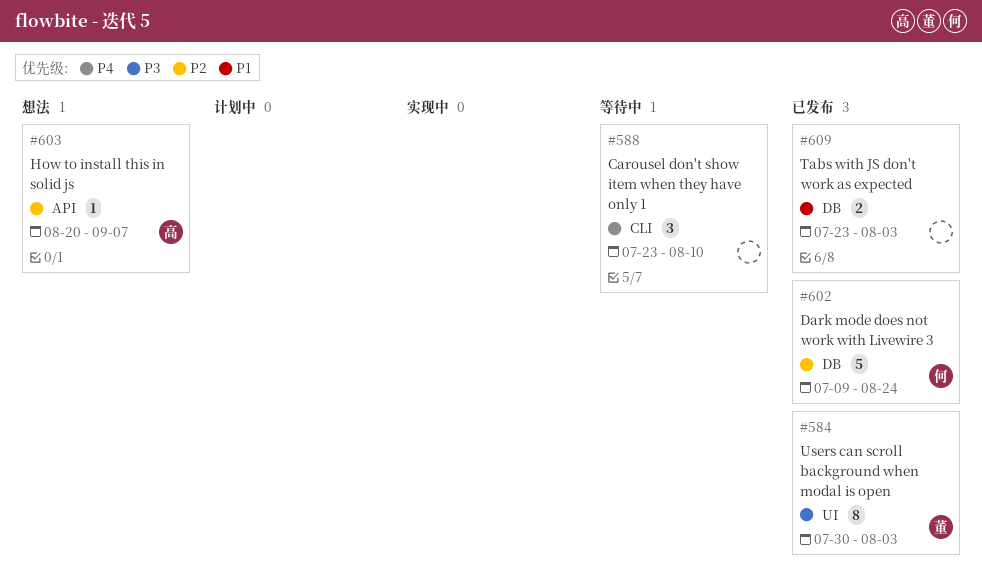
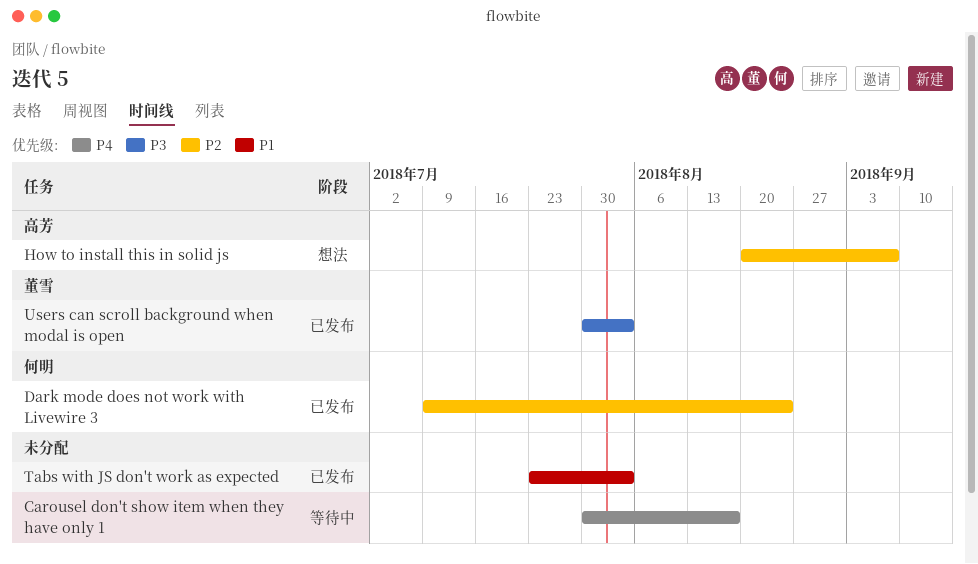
Carousel don't show item when they have only 1, start: Jul 23 -> Jul 30
Carousel don't show item when they have only 1, due: Aug 10 -> Aug 17

